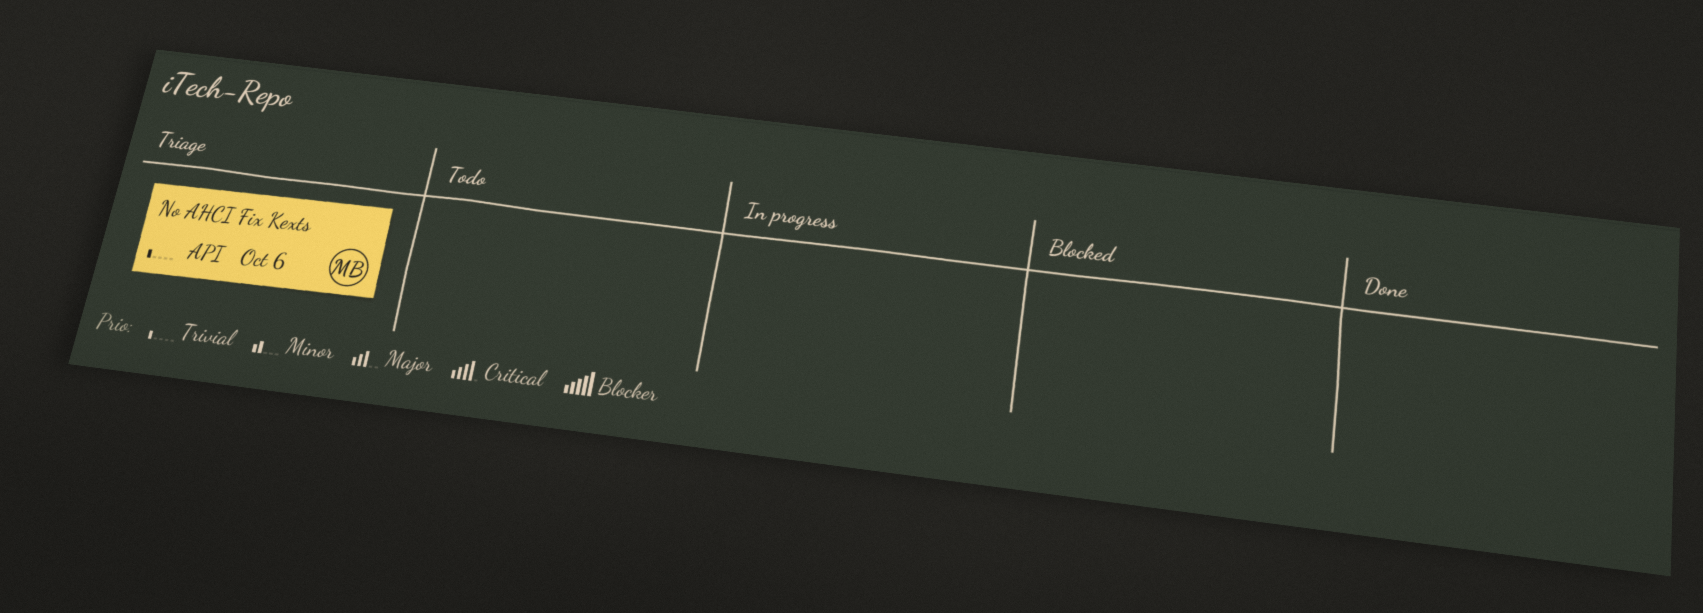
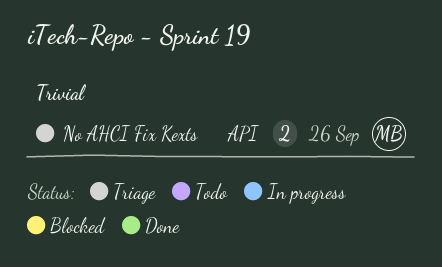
No AHCI Fix Kexts, due: Oct 6 -> Sep 26

